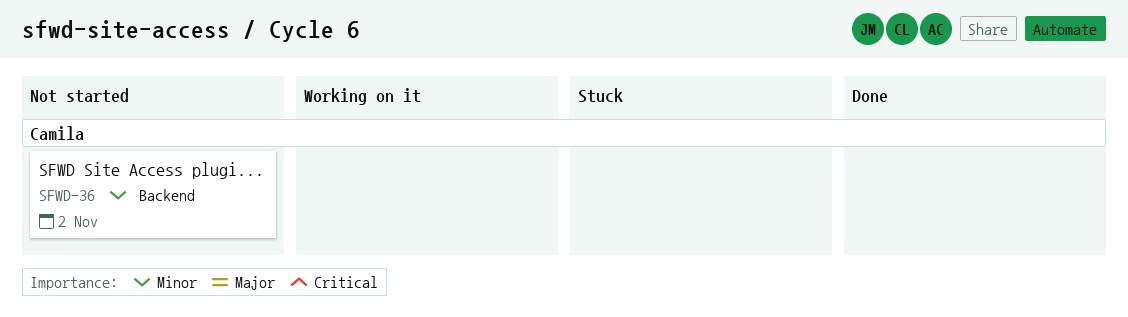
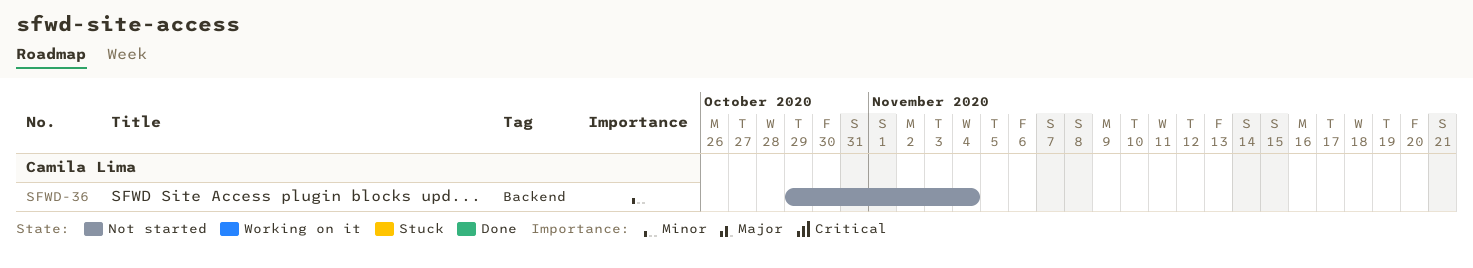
SFWD-36, due: Nov 2 -> Nov 4

